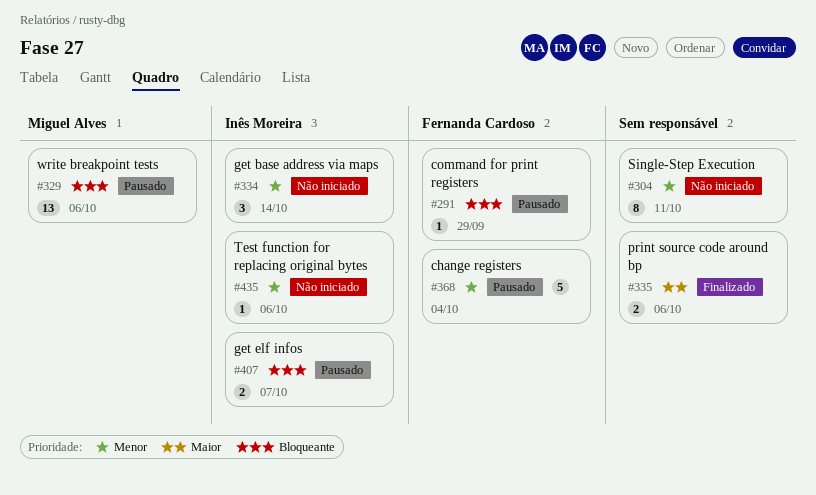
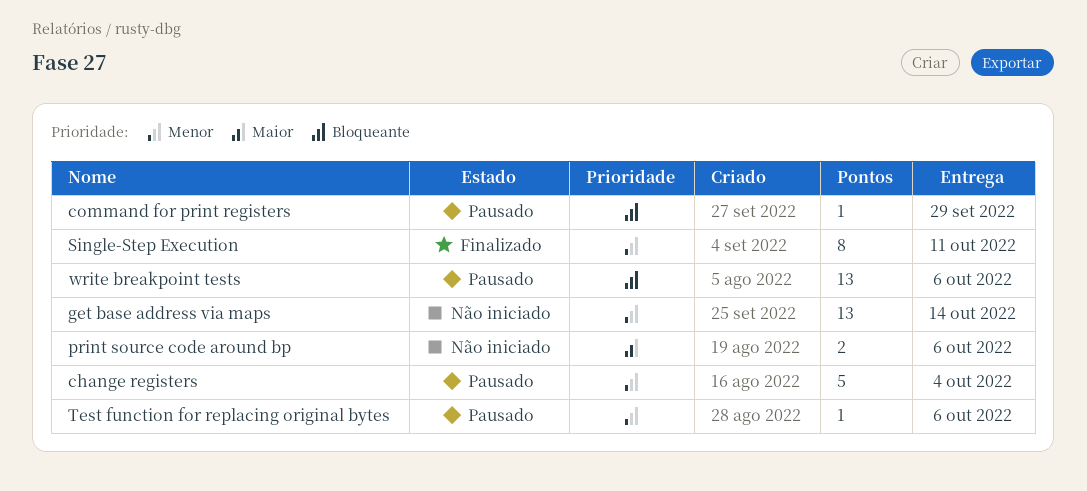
get base address via maps, estimate: 3 -> 13
get elf infos: present -> none
print source code around bp, status: Finalizado -> Não iniciado
Single-Step Execution, status: Não iniciado -> Finalizado
Test function for replacing original bytes, status: Não iniciado -> Pausado

